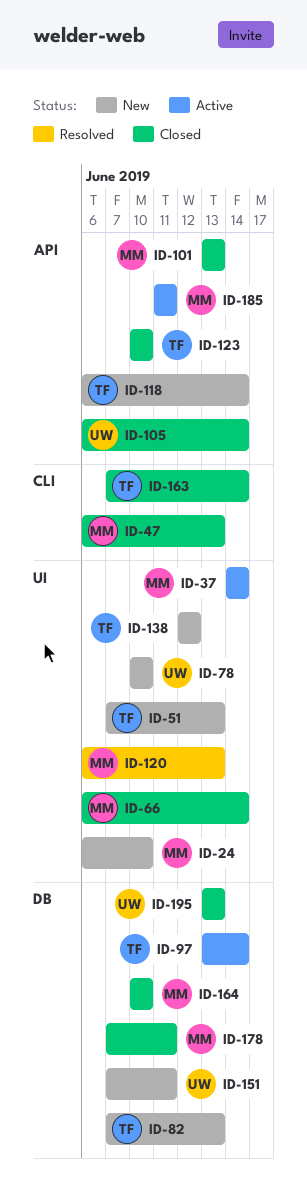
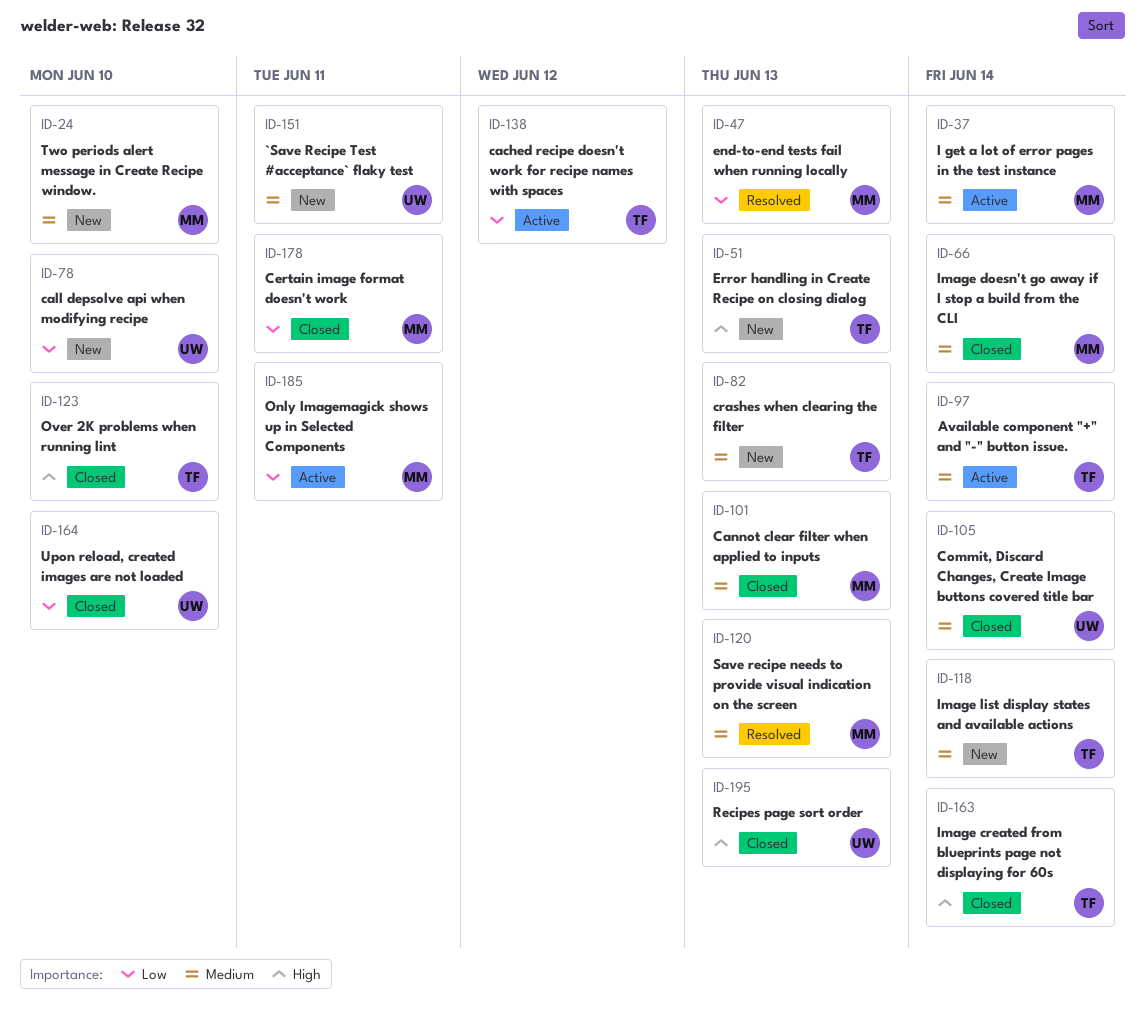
ID-47, status: Closed -> Resolved
ID-138, status: New -> Active
ID-164, owner: MM -> UW

